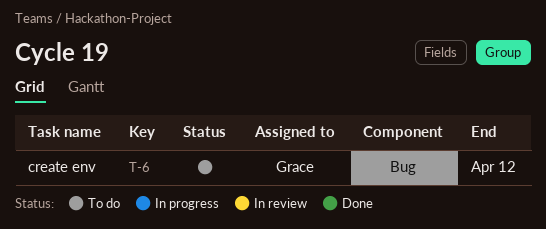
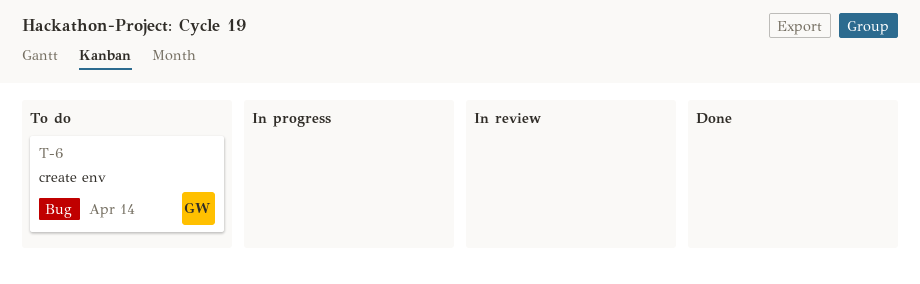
T-6, due: Apr 12 -> Apr 14

